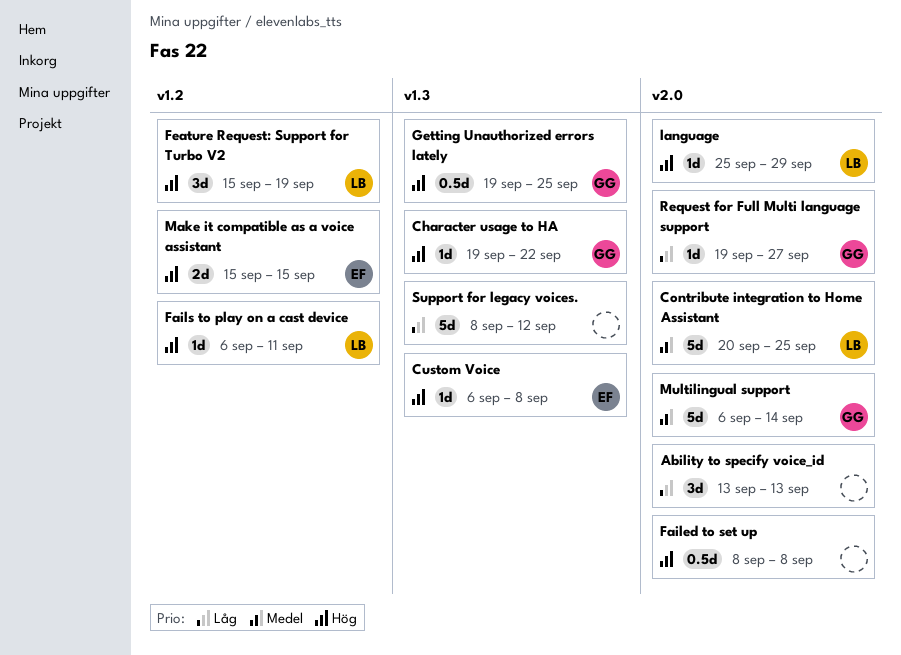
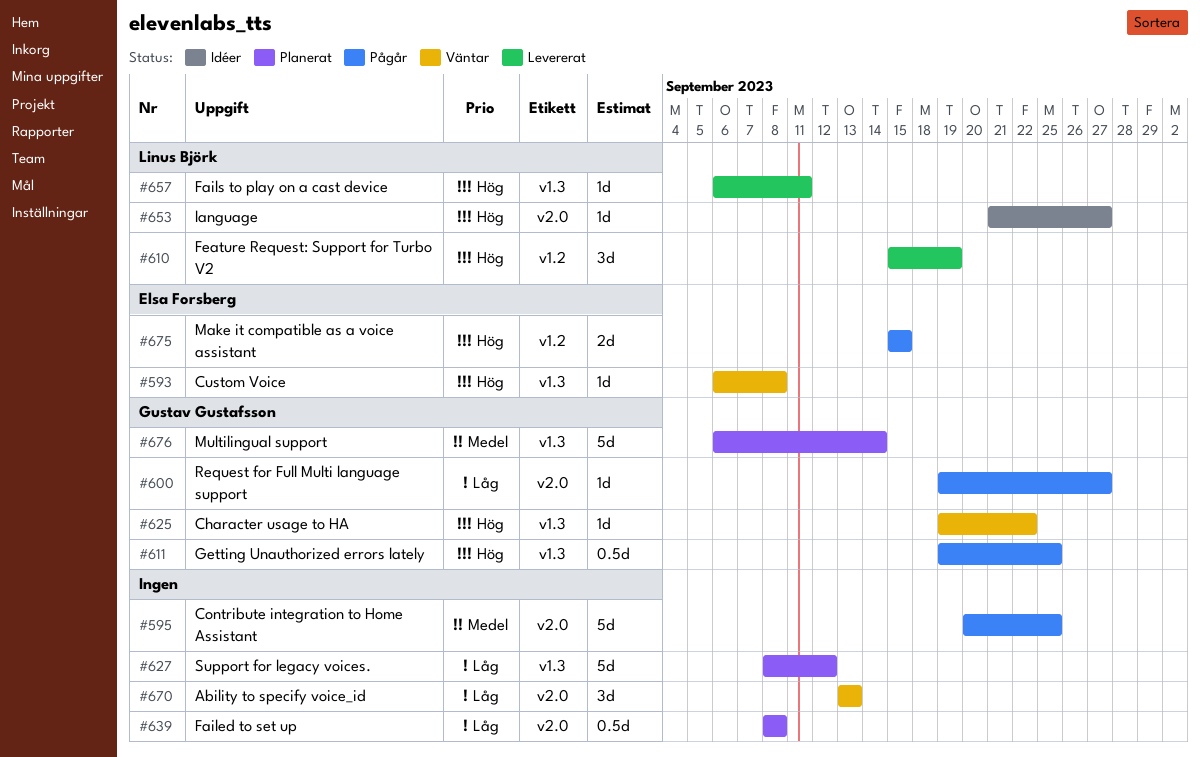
Contribute integration to Home Assistant, owner: Linus Björk -> none
Failed to set up, priority: Hög -> Låg
Fails to play on a cast device, label: v1.2 -> v1.3
language, start: Sep 25 -> Sep 21
language, due: Sep 29 -> Sep 27
Multilingual support, label: v2.0 -> v1.3

